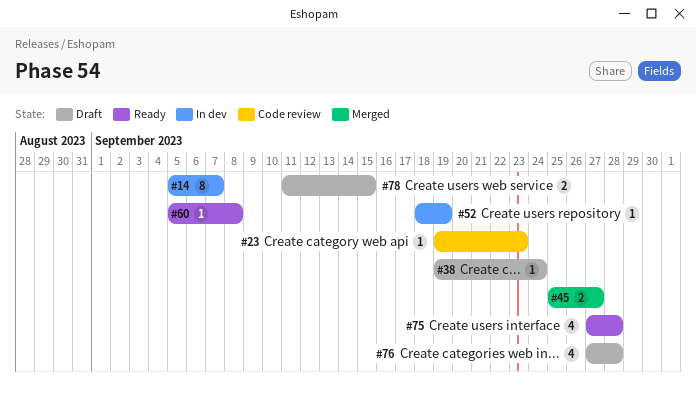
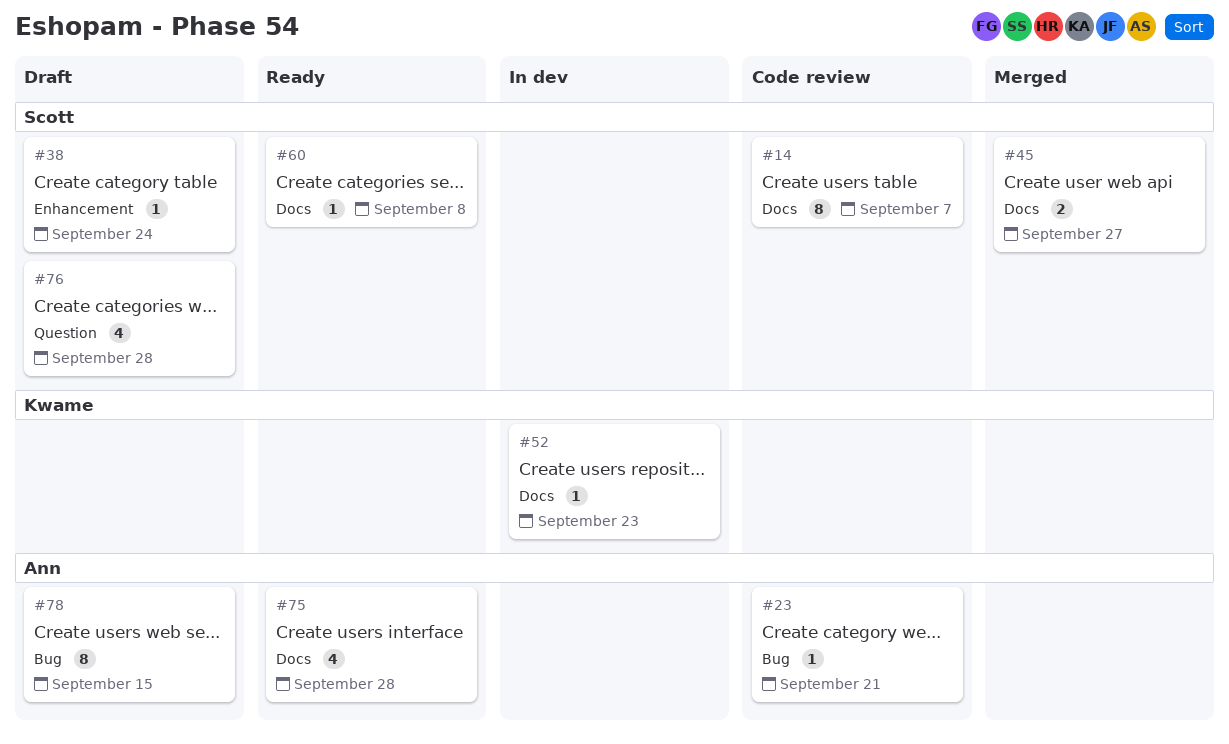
#14, status: In dev -> Code review
#23, due: Sep 23 -> Sep 21
#52, due: Sep 19 -> Sep 23
#78, estimate: 2 -> 8

